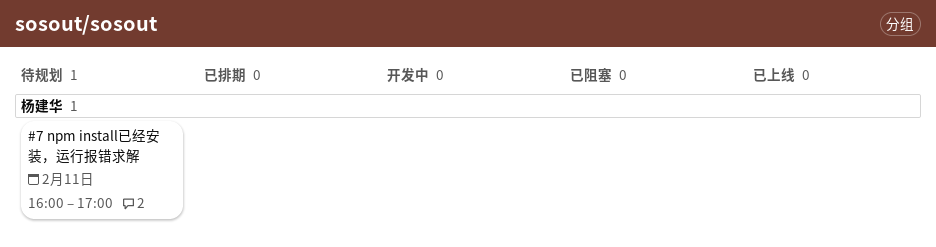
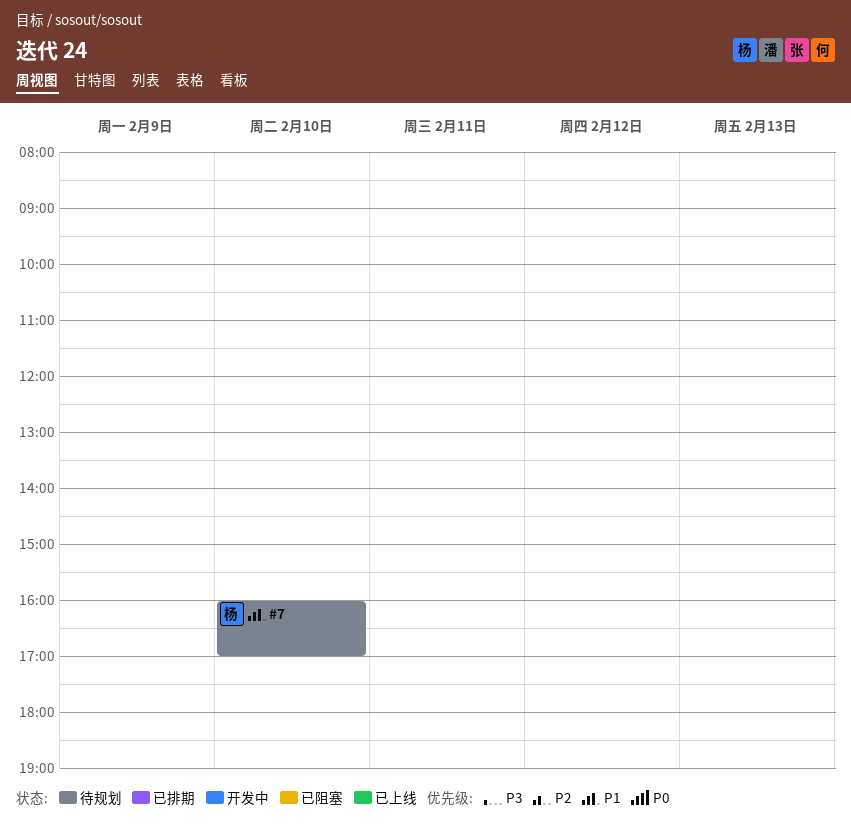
#7, day: Feb 11 -> Feb 10

